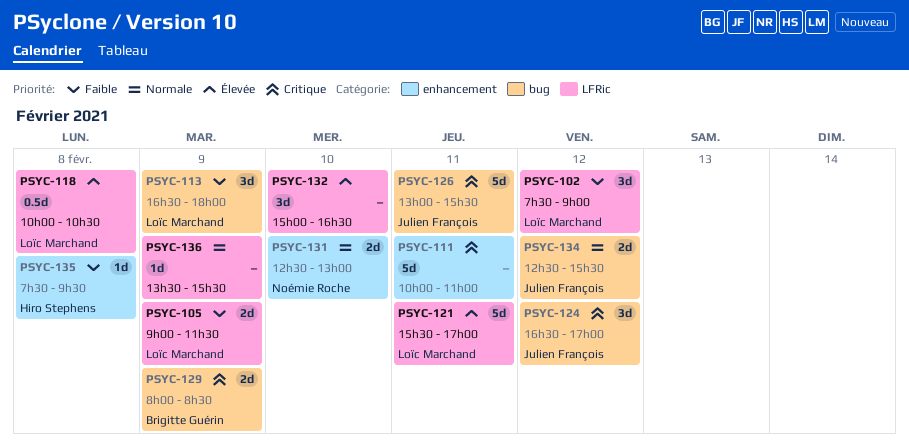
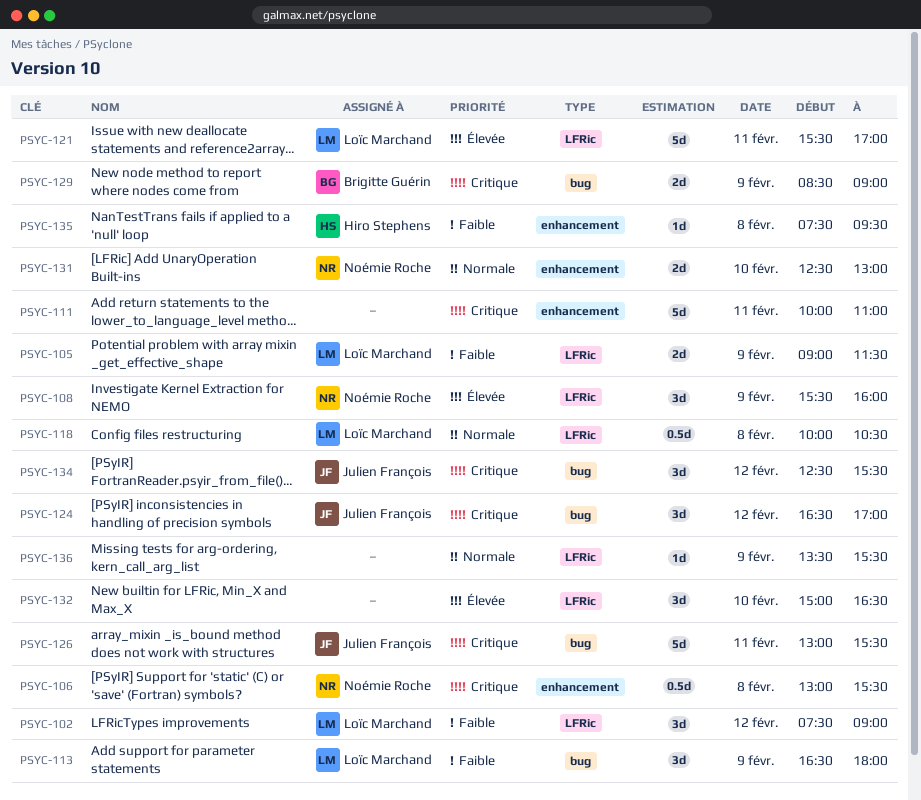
PSYC-106: none -> present
PSYC-108: none -> present
PSYC-118, priority: Élevée -> Normale
PSYC-129, begins: 08:00 -> 08:30
PSYC-129, ends: 08:30 -> 09:00
PSYC-134, priority: Normale -> Critique
PSYC-134, estimate: 2d -> 3d

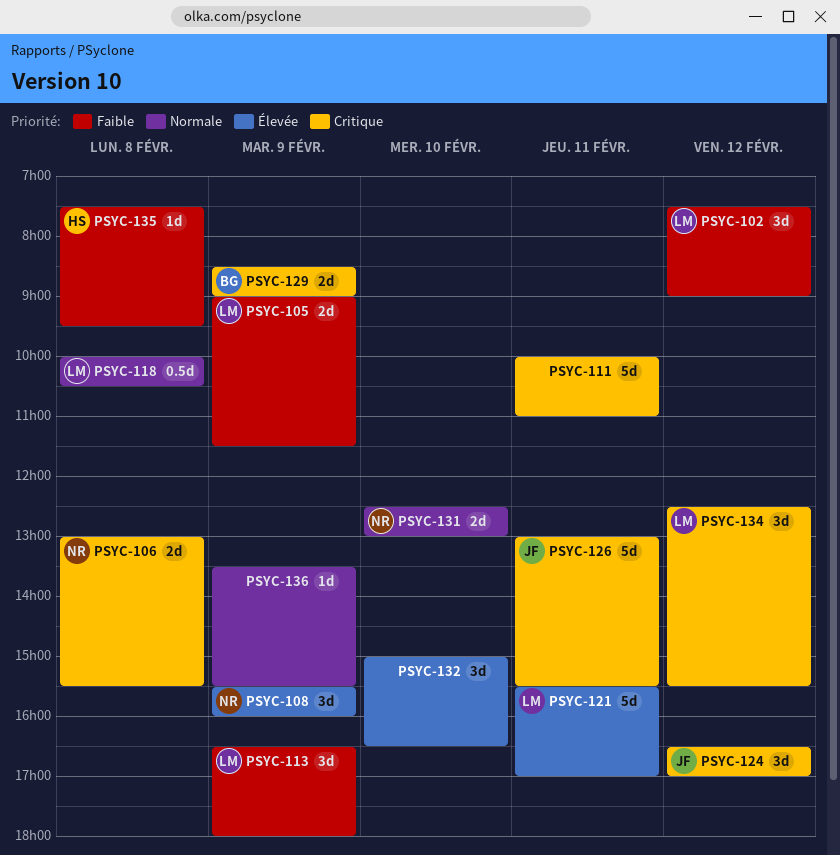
PSYC-106, estimate: 0.5d -> 2d
PSYC-134, owner: Julien François -> Loïc Marchand

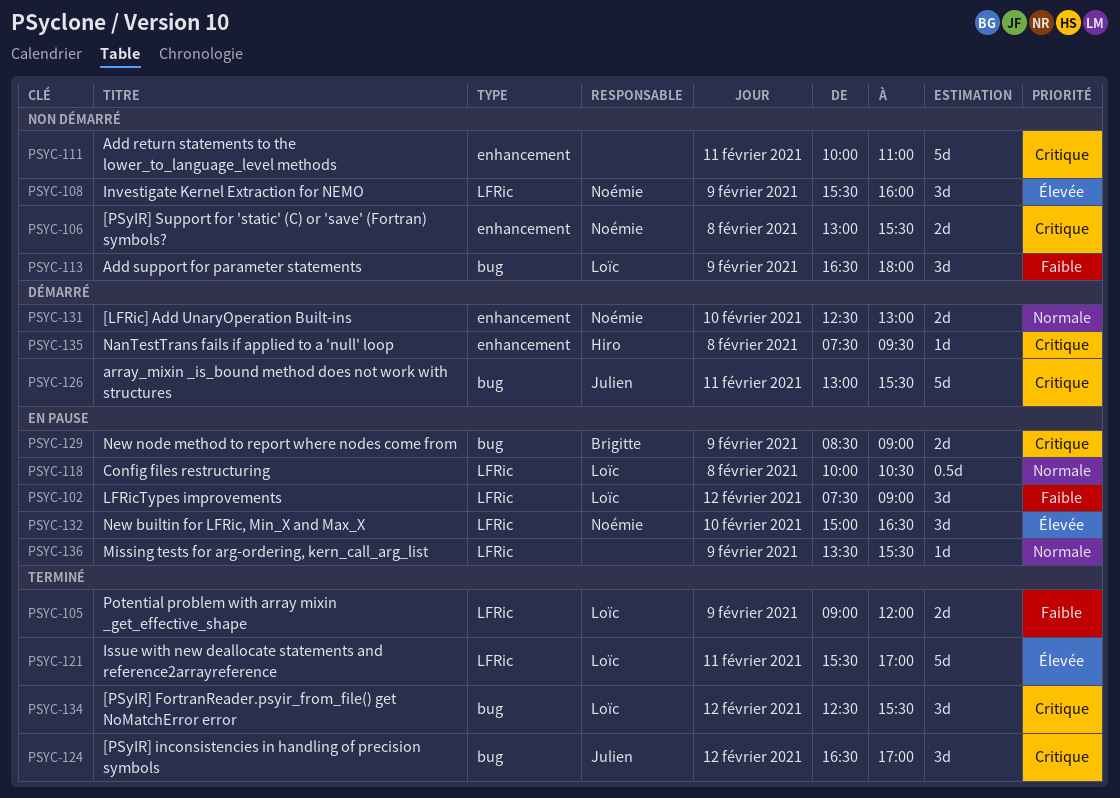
PSYC-105, ends: 11:30 -> 12:00
PSYC-132, owner: none -> Noémie
PSYC-135, priority: Faible -> Critique

